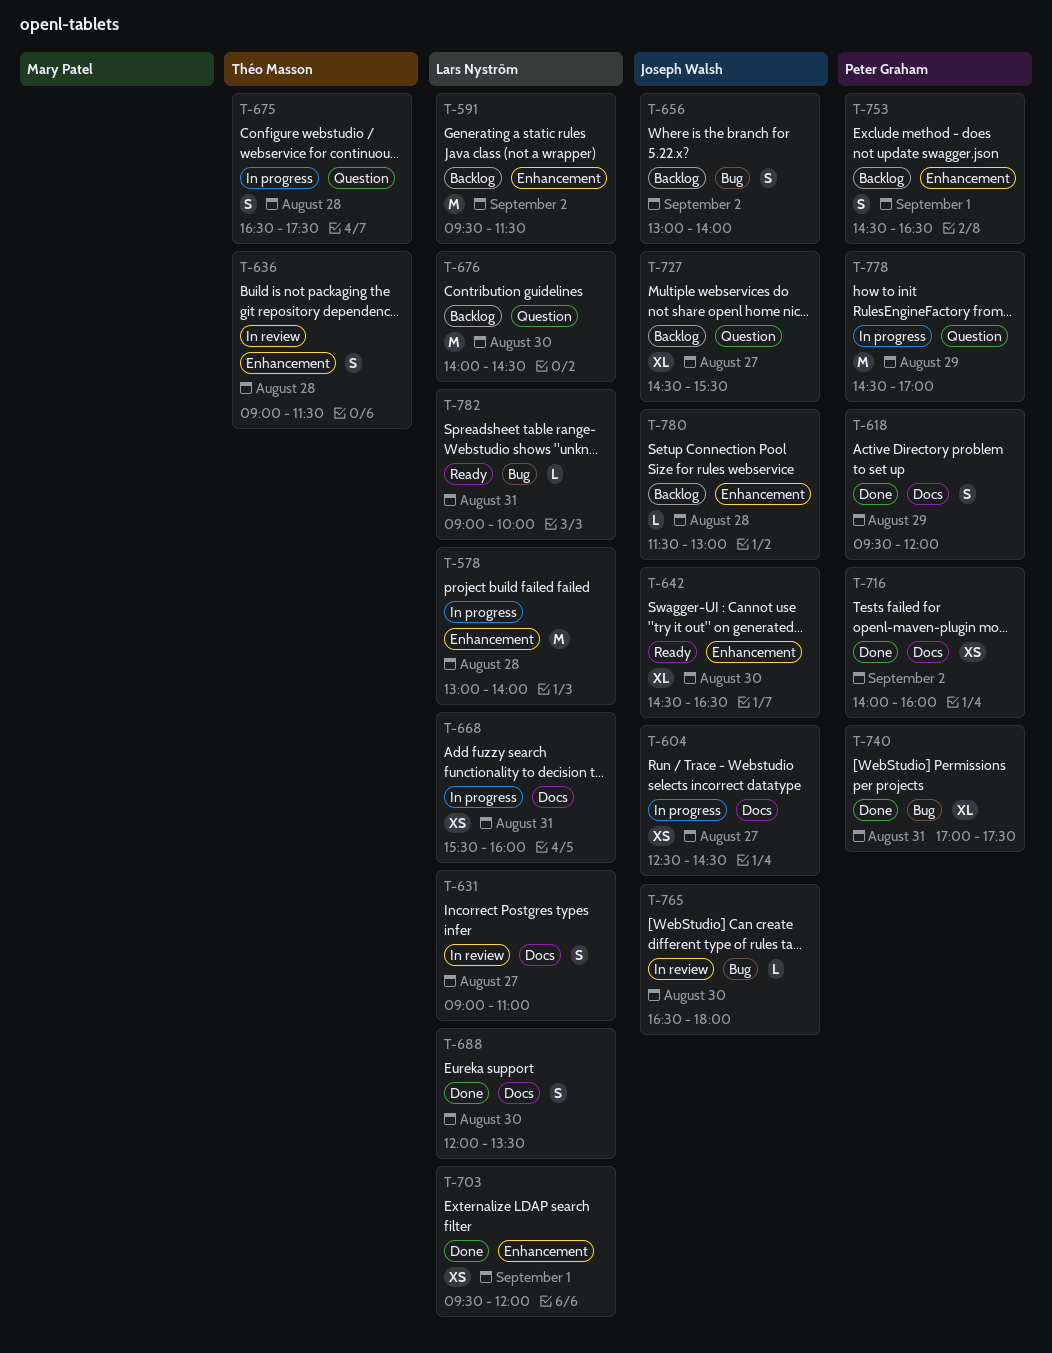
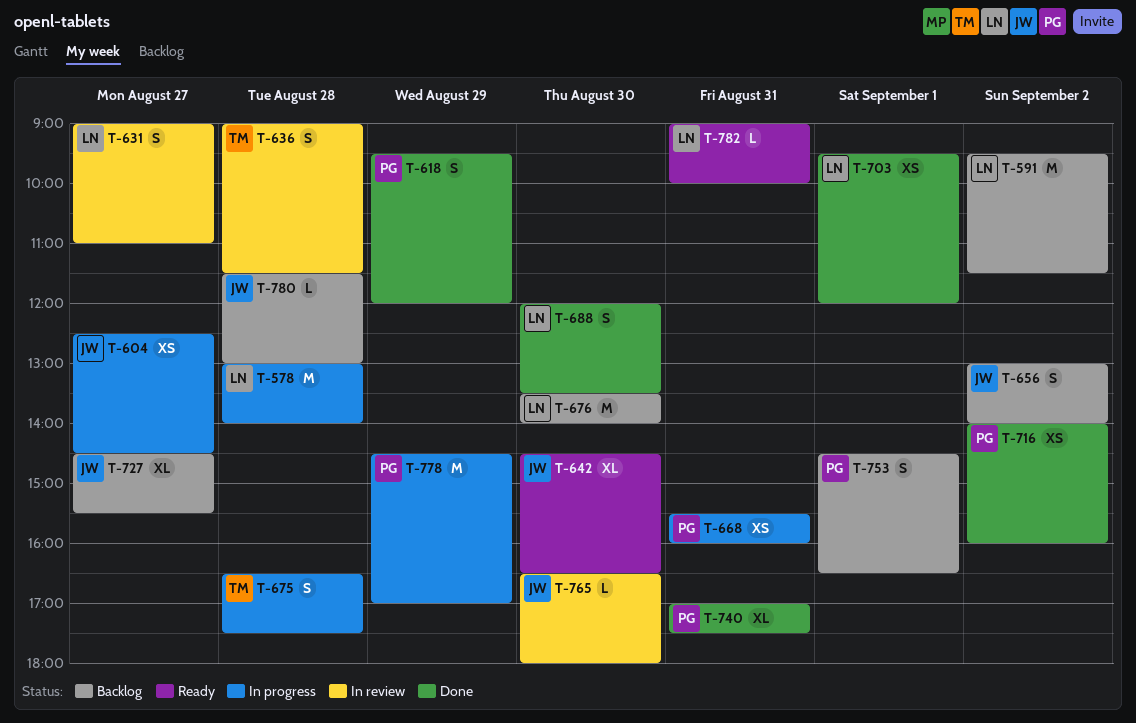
T-668, owner: Lars Nyström -> Peter Graham
T-676, begins: 14:00 -> 13:30
T-676, ends: 14:30 -> 14:00

